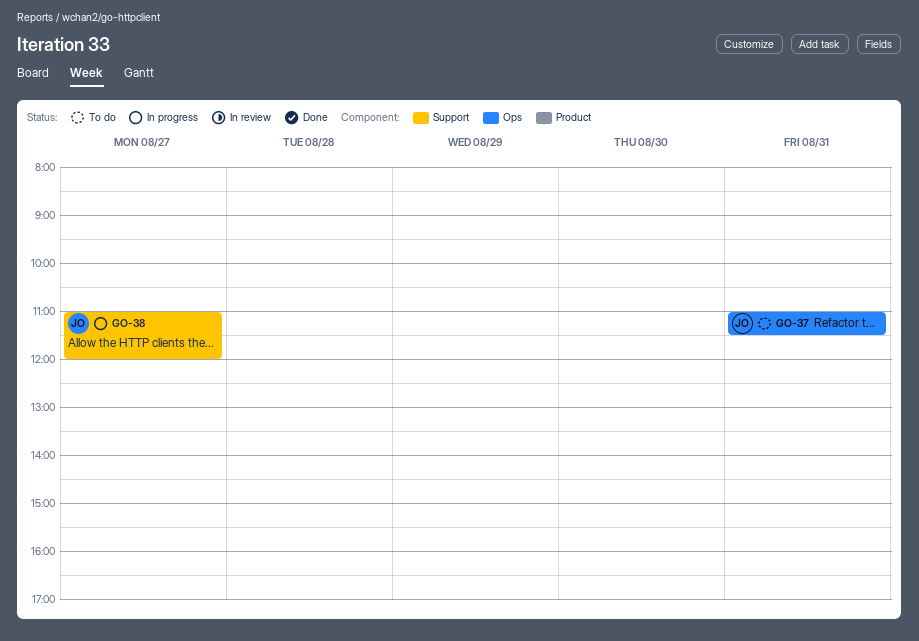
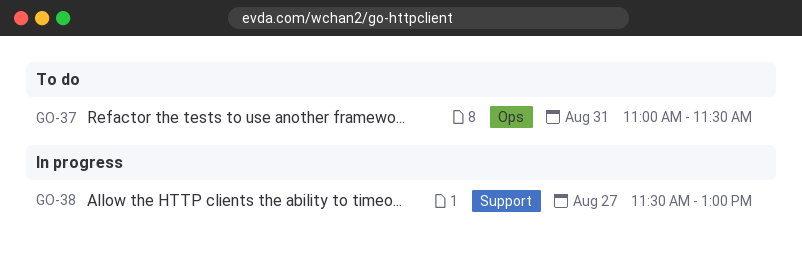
GO-38, begins: 11:00 -> 11:30
GO-38, ends: 12:00 -> 13:00

